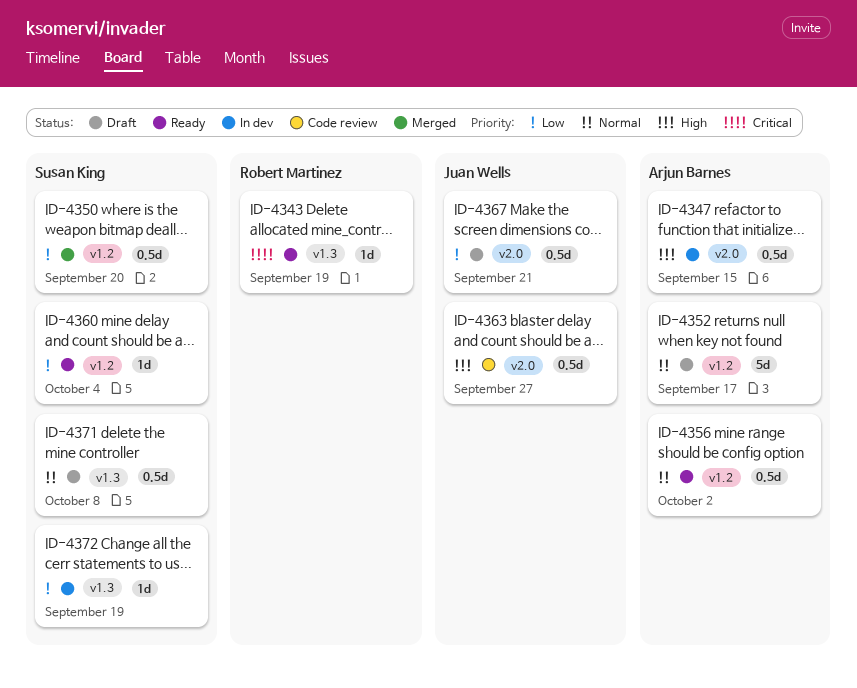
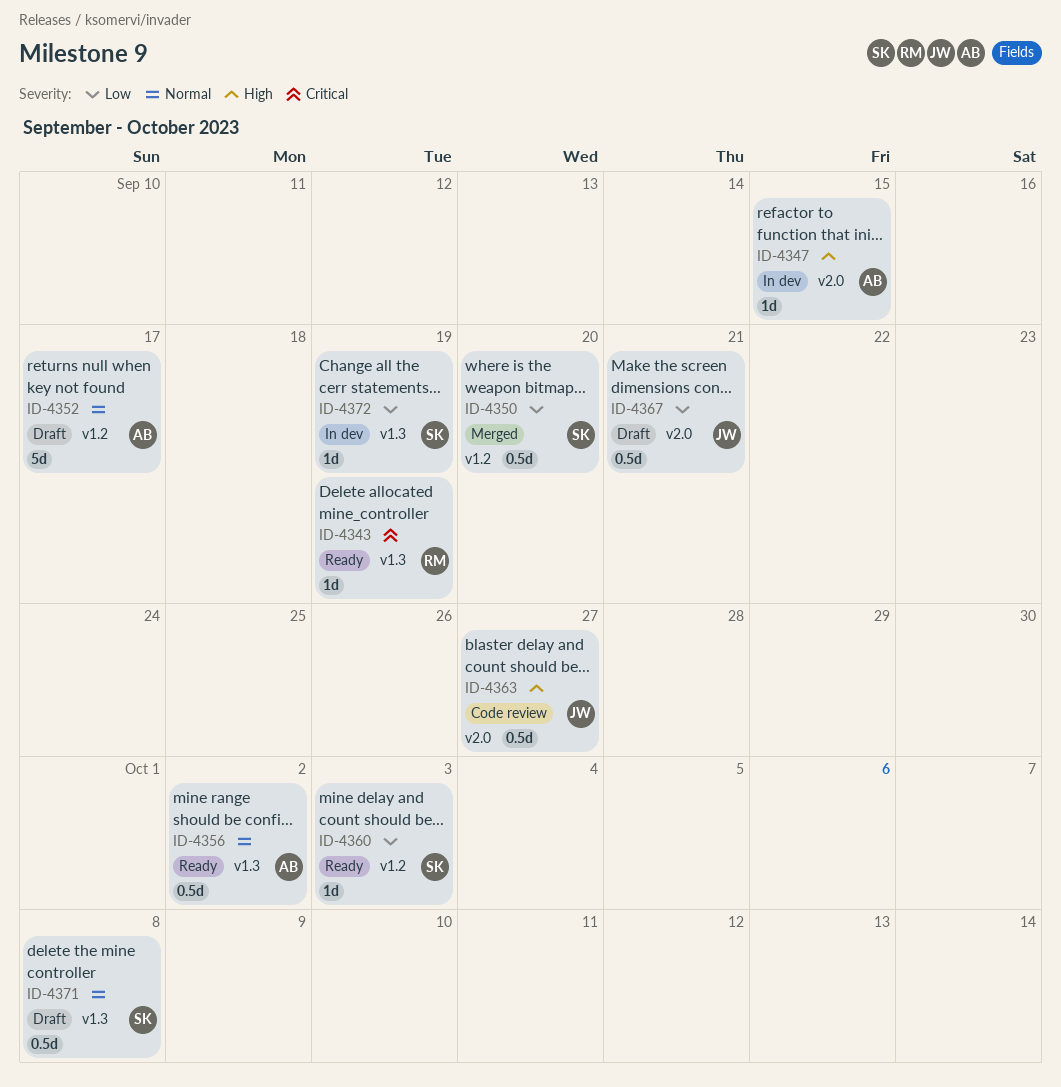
ID-4347, estimate: 0.5d -> 1d
ID-4356, label: v1.2 -> v1.3
ID-4360, due: Oct 4 -> Oct 3

